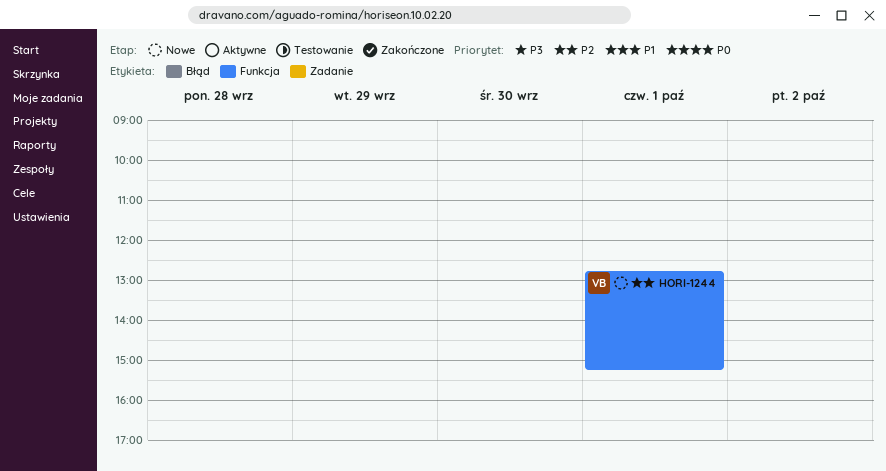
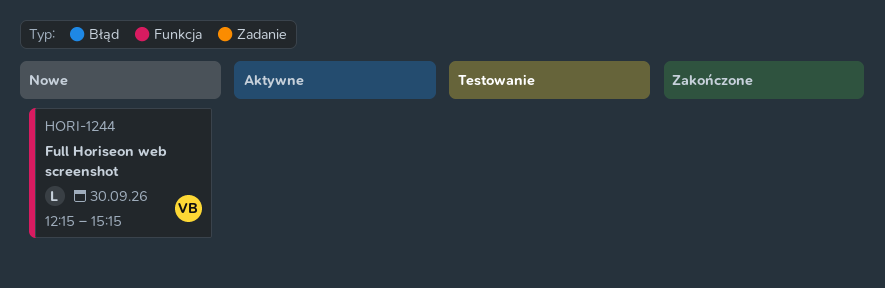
HORI-1244, day: Oct 1 -> Sep 30
HORI-1244, begins: 12:45 -> 12:15

